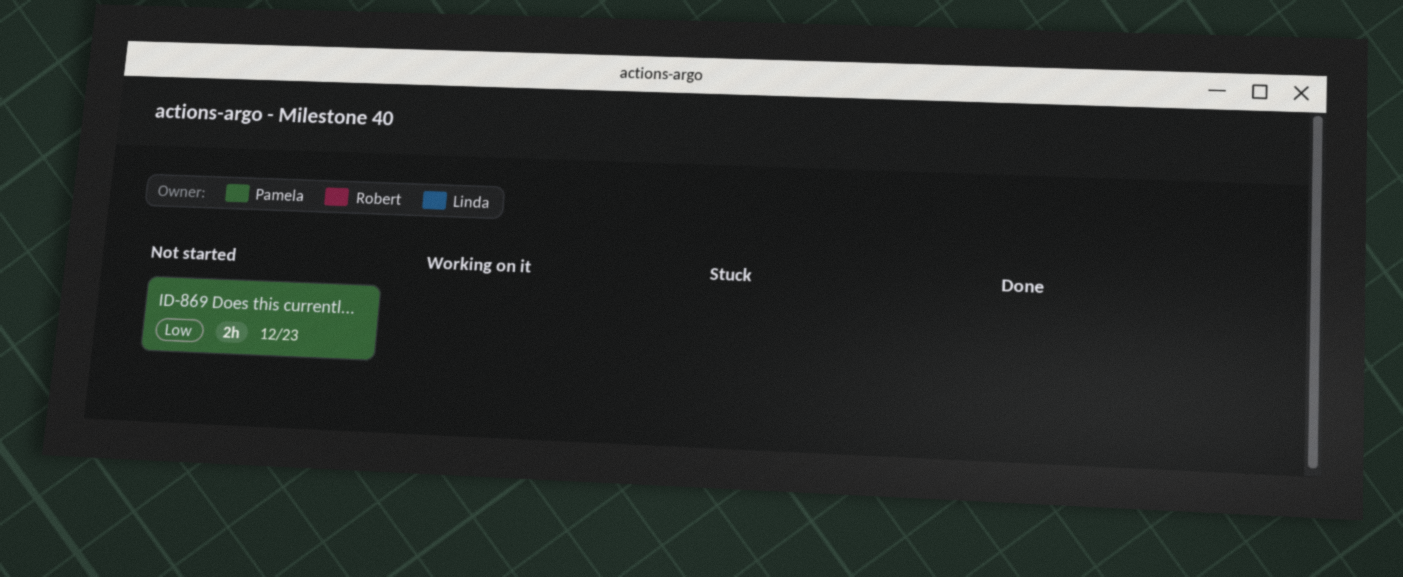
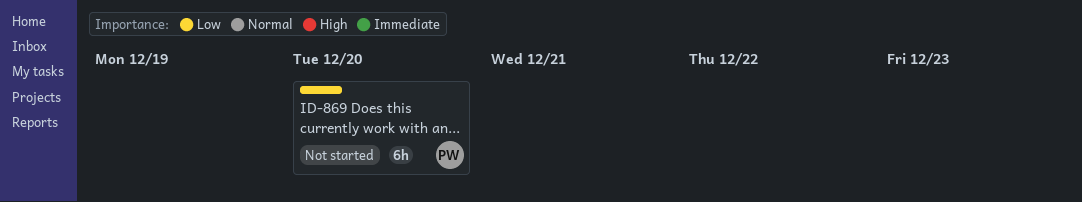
ID-869, estimate: 2h -> 6h
ID-869, due: Dec 23 -> Dec 20

